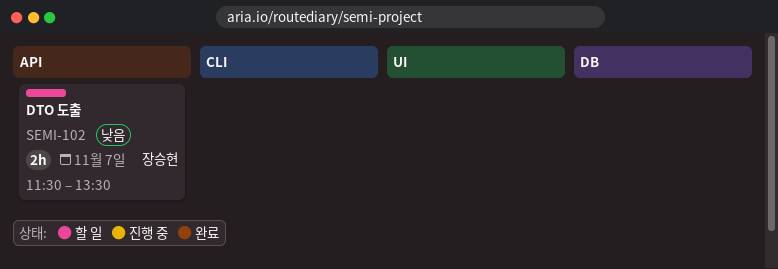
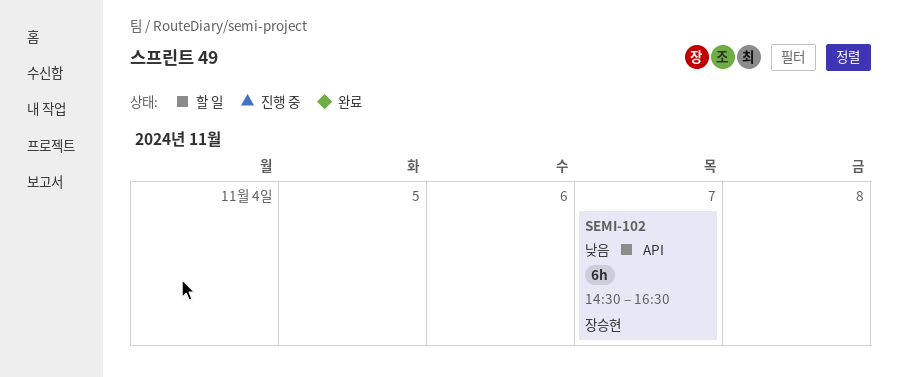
SEMI-102, estimate: 2h -> 6h
SEMI-102, begins: 11:30 -> 14:30
SEMI-102, ends: 13:30 -> 16:30

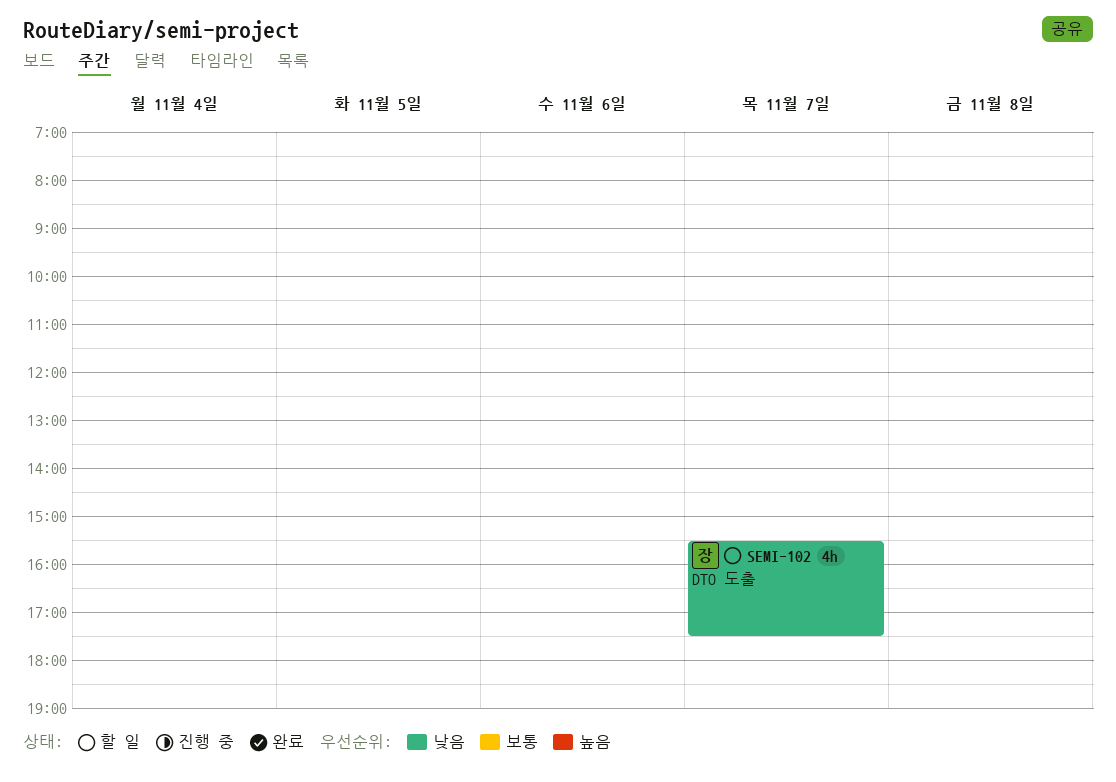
SEMI-102, estimate: 6h -> 4h
SEMI-102, begins: 14:30 -> 15:30
SEMI-102, ends: 16:30 -> 17:30

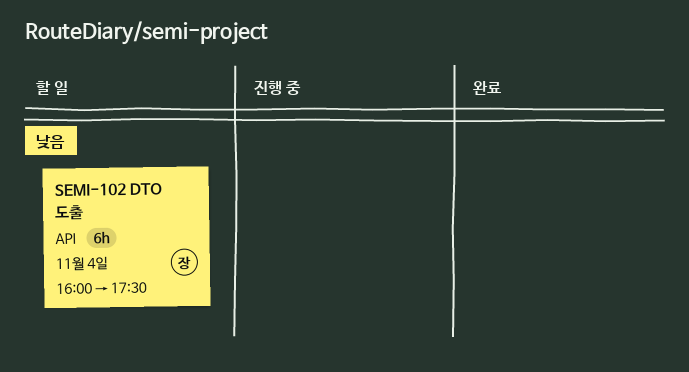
SEMI-102, estimate: 4h -> 6h
SEMI-102, day: Nov 7 -> Nov 4
SEMI-102, begins: 15:30 -> 16:00

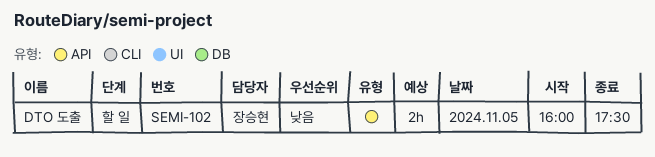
SEMI-102, estimate: 6h -> 2h
SEMI-102, day: Nov 4 -> Nov 5

